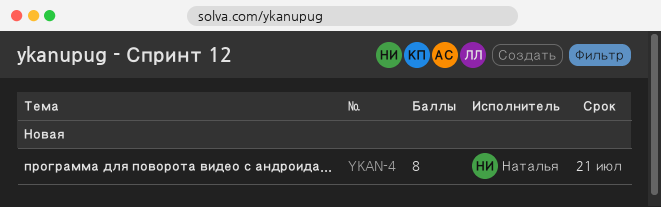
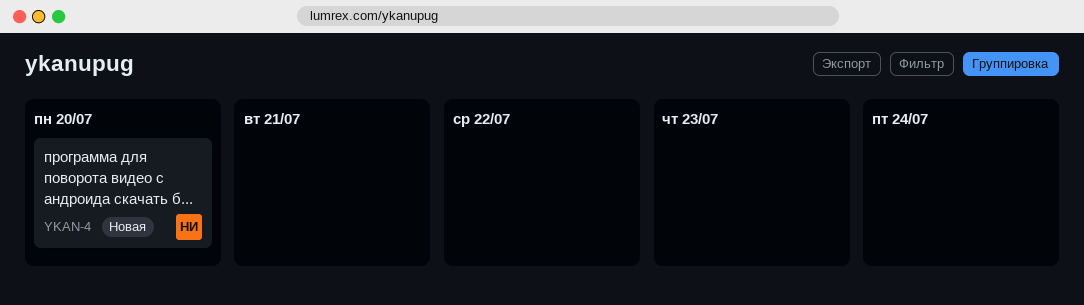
YKAN-4, due: Jul 21 -> Jul 20

